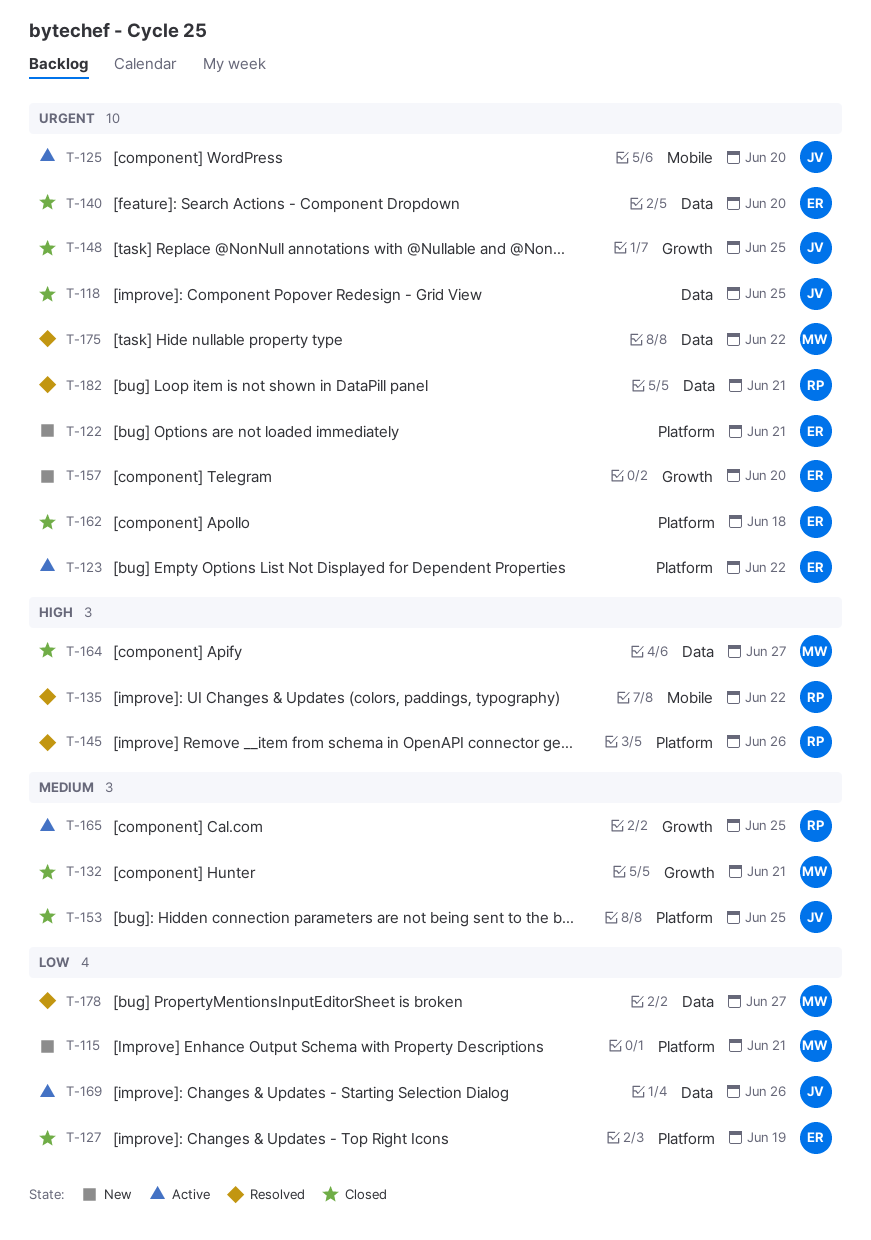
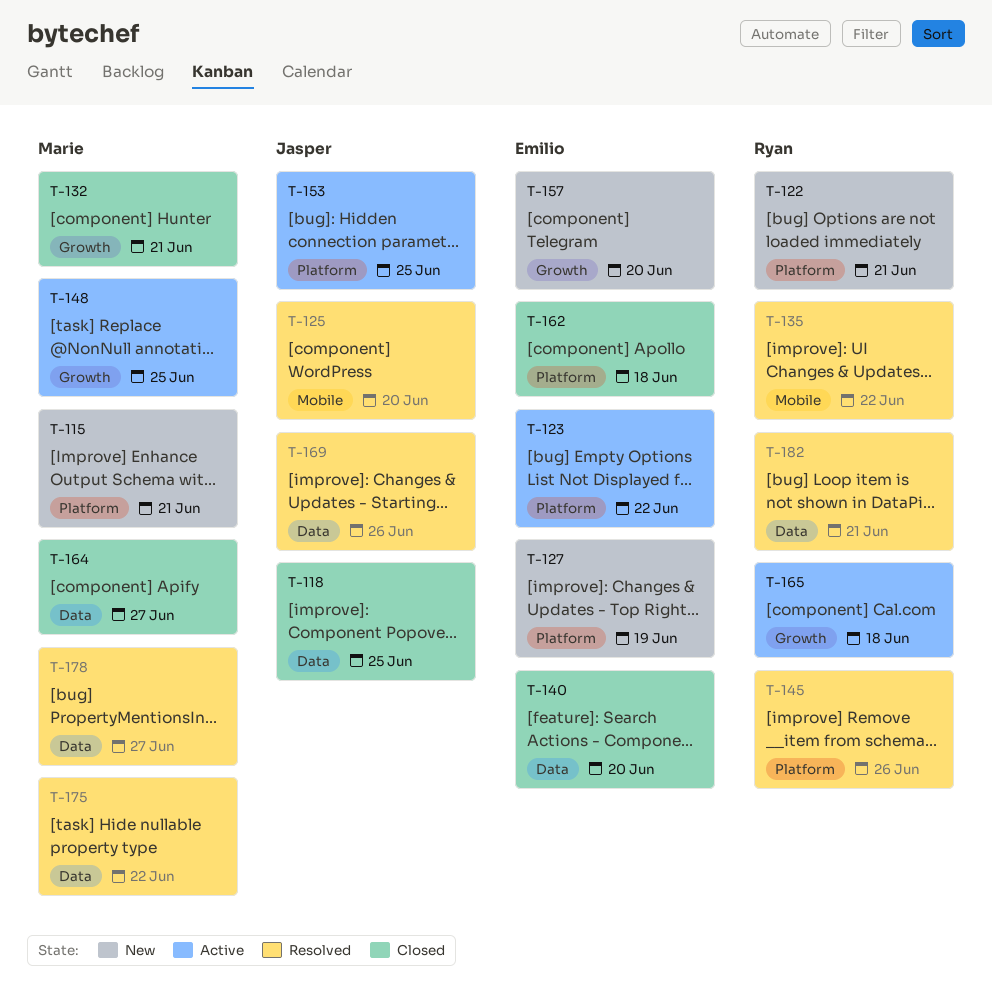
T-122, owner: Emilio -> Ryan
T-125, status: Active -> Resolved
T-127, status: Closed -> New
T-148, status: Closed -> Active
T-148, owner: Jasper -> Marie
T-153, status: Closed -> Active
T-165, due: Jun 25 -> Jun 18
T-169, status: Active -> Resolved

